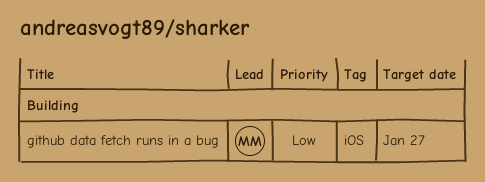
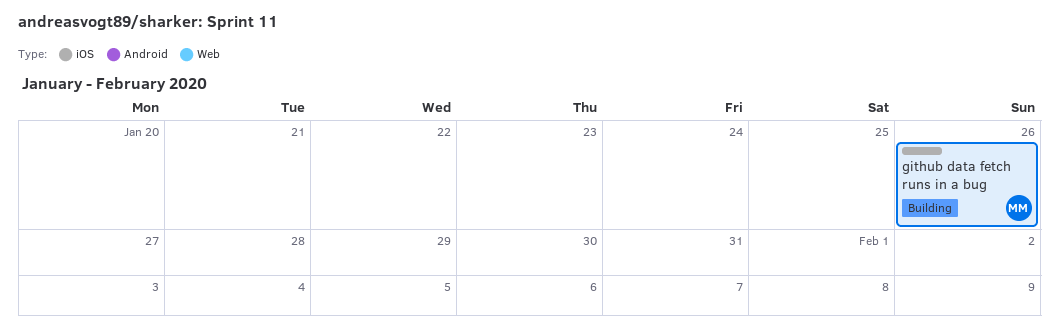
github data fetch runs in a bug, due: Jan 27 -> Jan 26

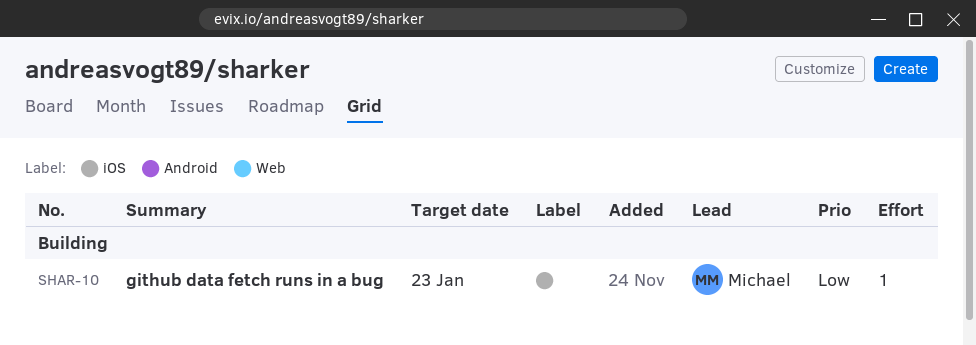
github data fetch runs in a bug, due: Jan 26 -> Jan 23

